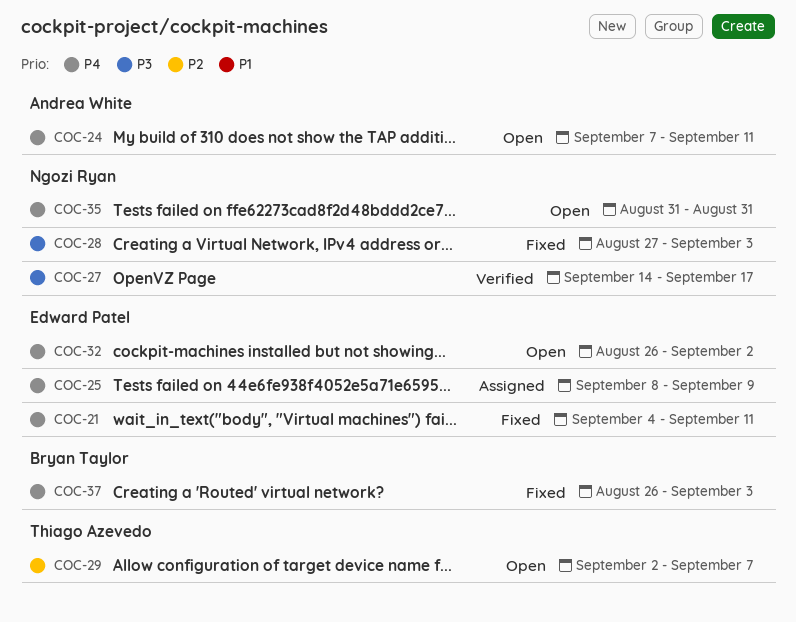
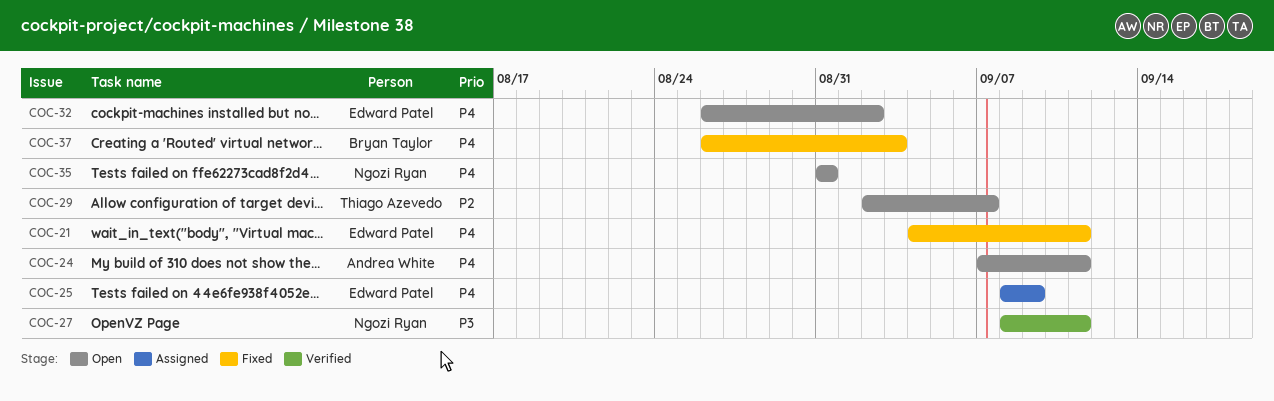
COC-27, start: Sep 14 -> Sep 8
COC-27, due: Sep 17 -> Sep 11
COC-28: present -> none

